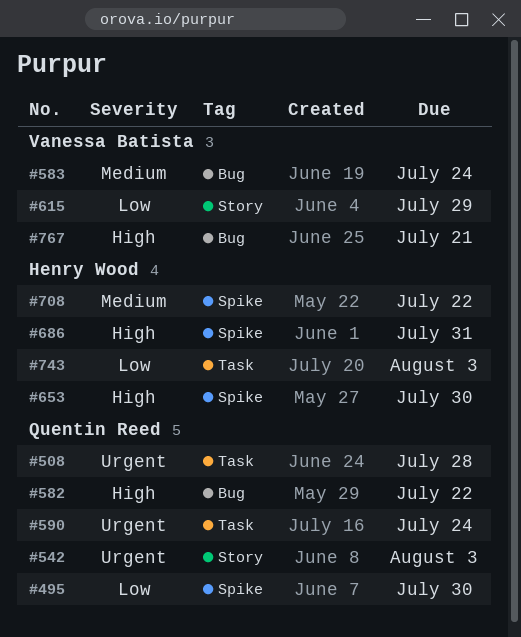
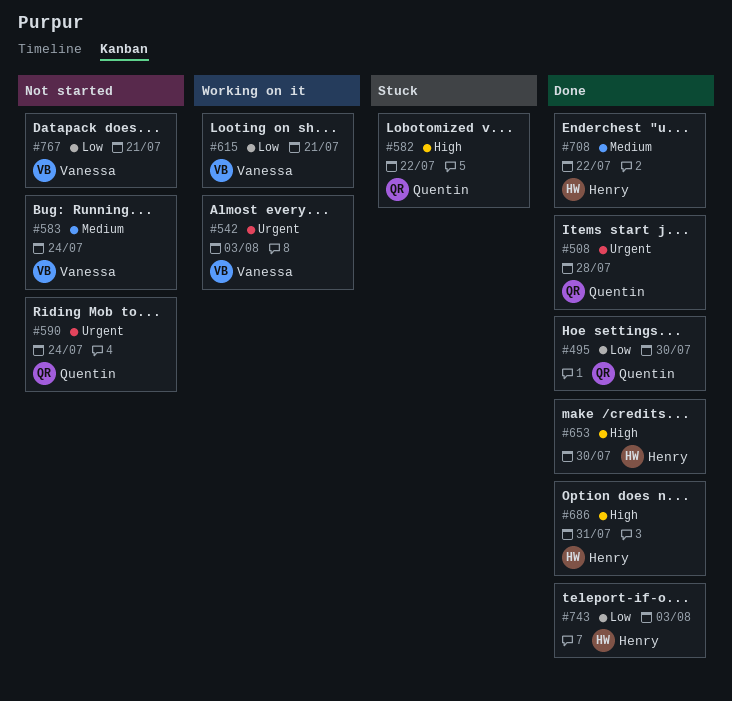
#542, owner: Quentin Reed -> Vanessa Batista
#615, due: Jul 29 -> Jul 21
#767, priority: High -> Low

